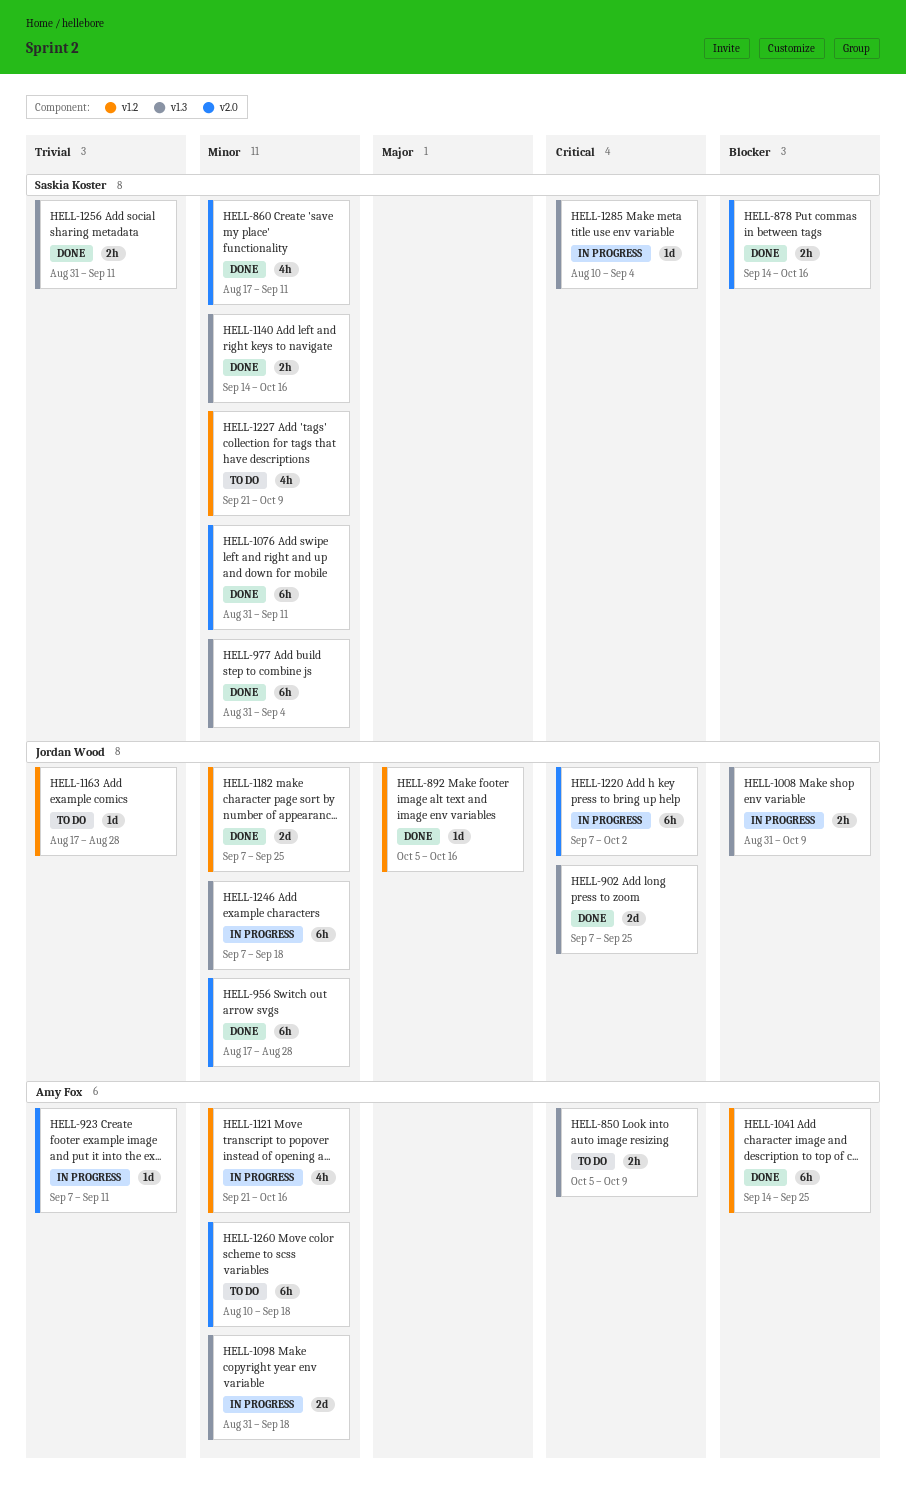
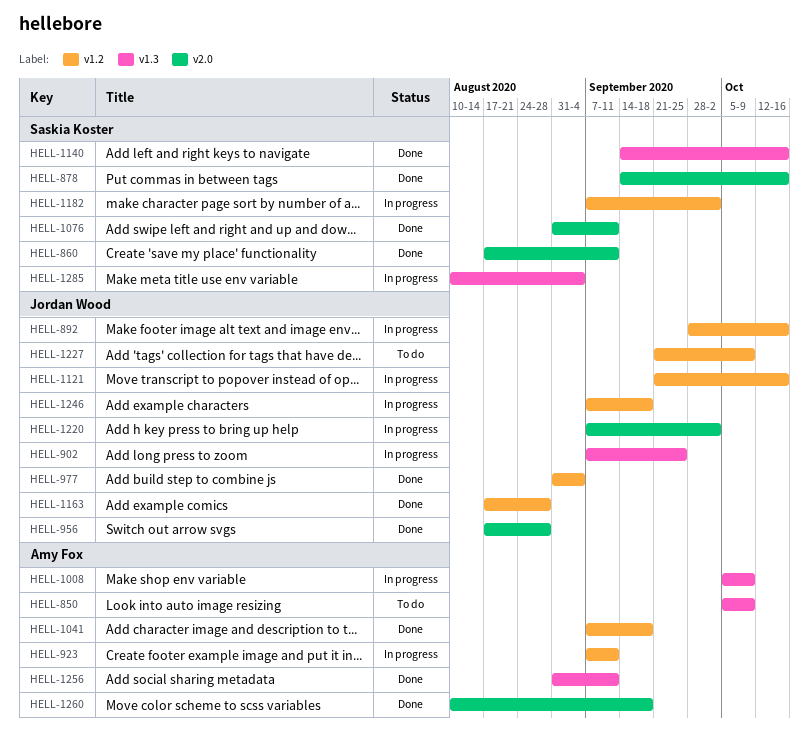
HELL-892, status: Done -> In progress
HELL-892, start: Oct 5 -> Sep 28
HELL-902, status: Done -> In progress
HELL-923, label: v2.0 -> v1.2
HELL-977, owner: Saskia Koster -> Jordan Wood
HELL-977, label: v1.3 -> v1.2
HELL-1008, owner: Jordan Wood -> Amy Fox
HELL-1008, start: Aug 31 -> Oct 5
HELL-1041, start: Sep 14 -> Sep 7
HELL-1041, due: Sep 25 -> Sep 18
HELL-1098: present -> none
HELL-1121, owner: Amy Fox -> Jordan Wood
HELL-1163, status: To do -> Done
HELL-1182, status: Done -> In progress
HELL-1182, owner: Jordan Wood -> Saskia Koster
HELL-1182, due: Sep 25 -> Oct 2
HELL-1227, owner: Saskia Koster -> Jordan Wood
HELL-1246, label: v1.3 -> v1.2
HELL-1256, owner: Saskia Koster -> Amy Fox
HELL-1260, status: To do -> Done

